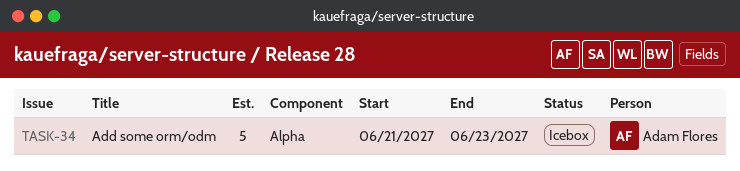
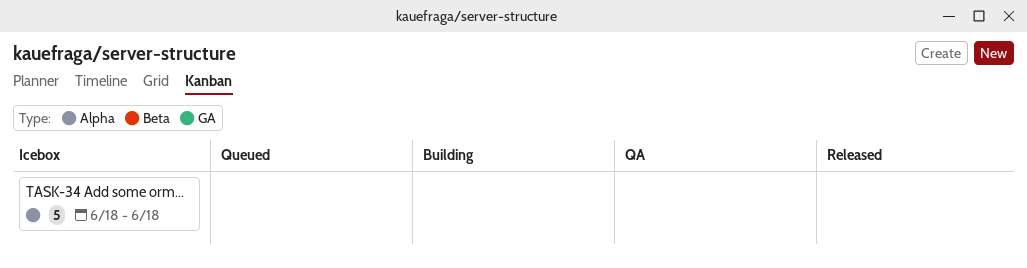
TASK-34, start: Jun 21 -> Jun 18
TASK-34, due: Jun 23 -> Jun 18

